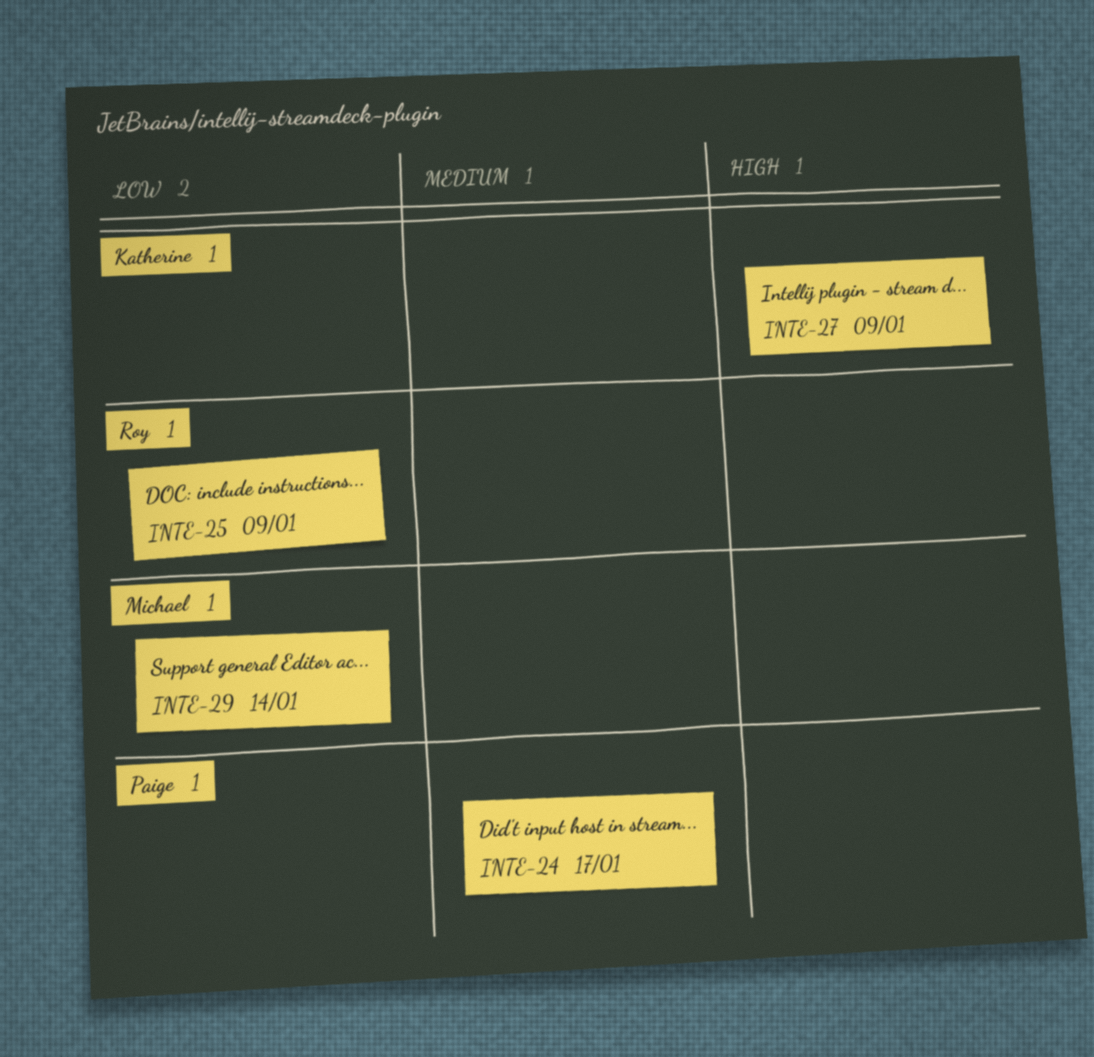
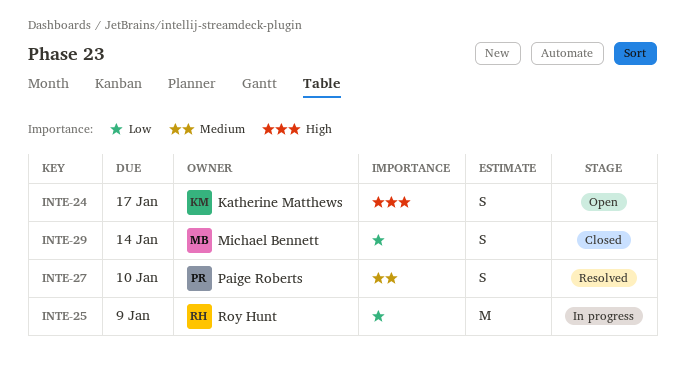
INTE-24, owner: Paige Roberts -> Katherine Matthews
INTE-24, priority: Medium -> High
INTE-27, owner: Katherine Matthews -> Paige Roberts
INTE-27, priority: High -> Medium
INTE-27, due: Jan 9 -> Jan 10

